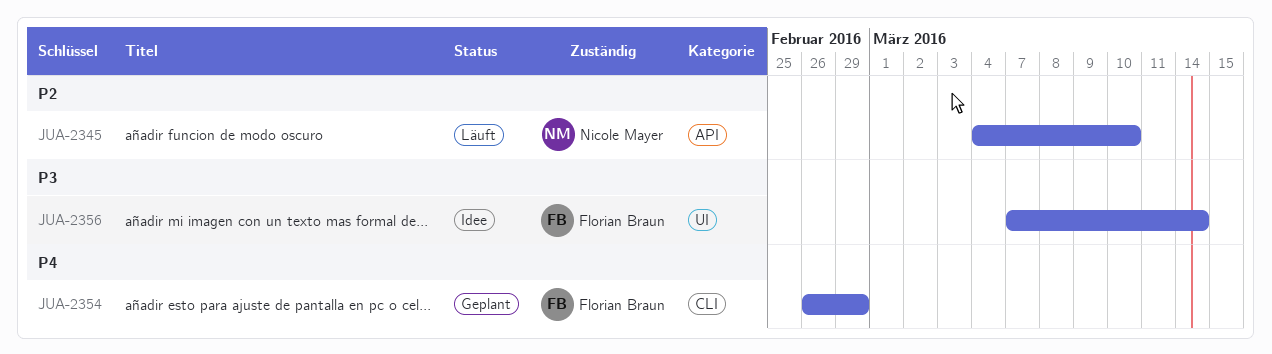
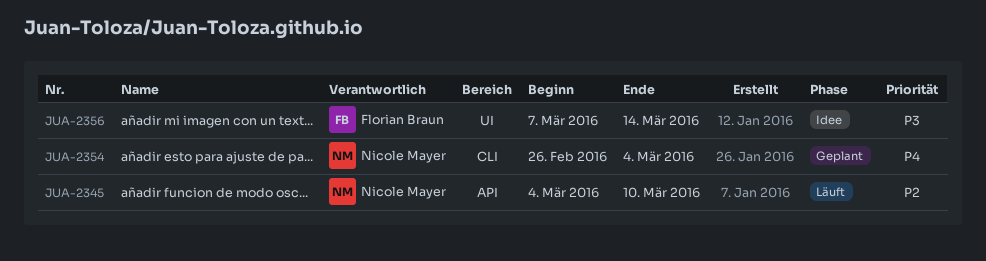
JUA-2354, owner: Florian Braun -> Nicole Mayer
JUA-2354, due: Feb 29 -> Mar 4

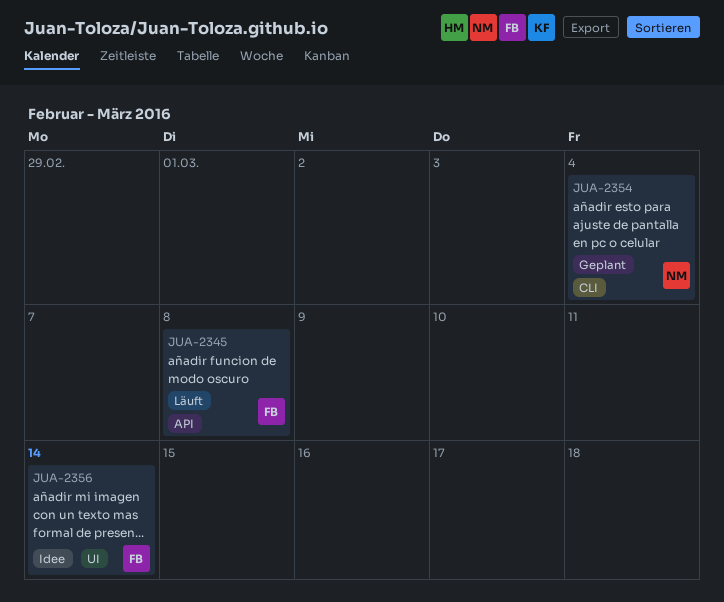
JUA-2345, owner: Nicole Mayer -> Florian Braun
JUA-2345, due: Mar 10 -> Mar 8

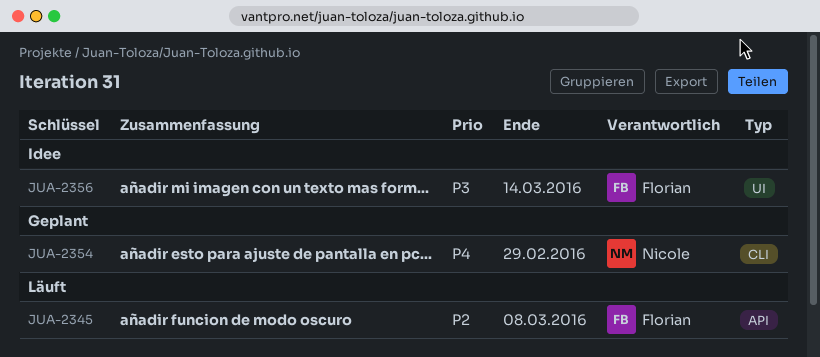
JUA-2354, due: Mar 4 -> Feb 29

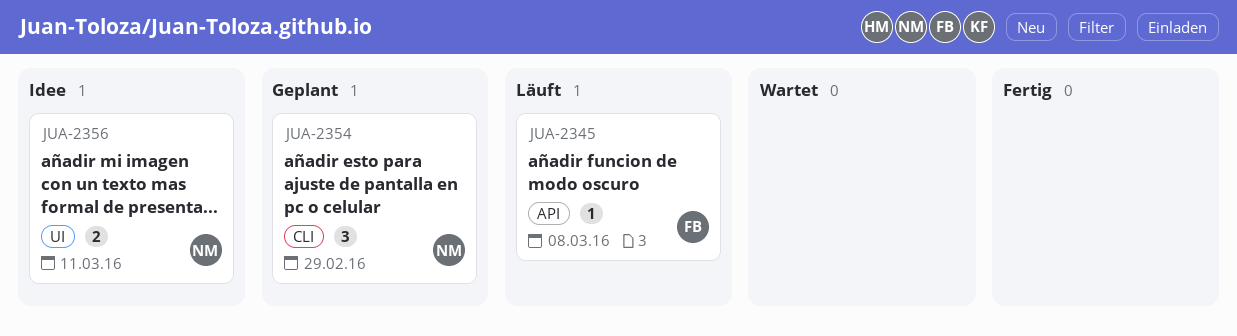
JUA-2356, owner: Florian -> Nicole
JUA-2356, due: Mar 14 -> Mar 11

